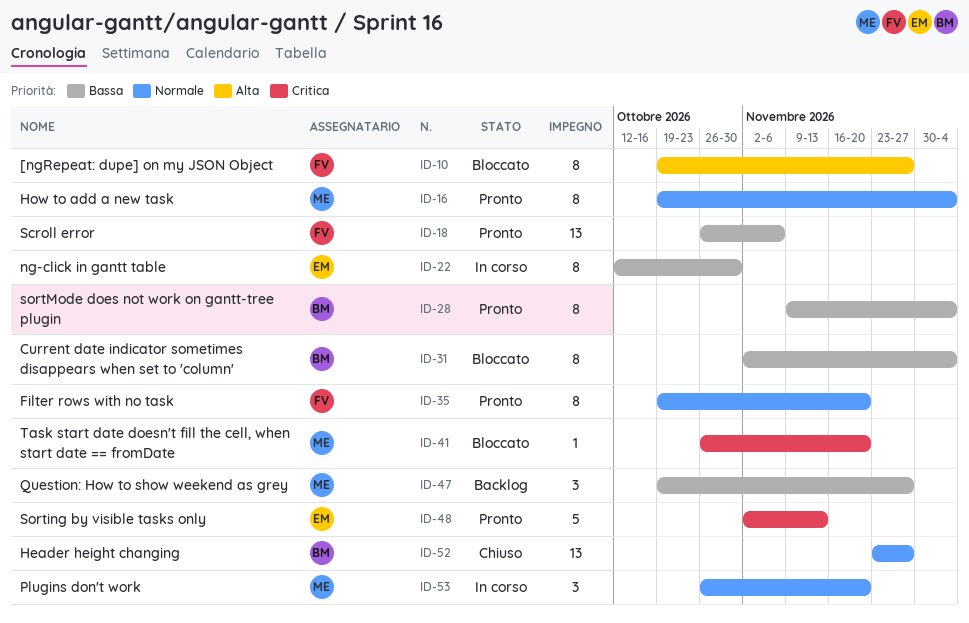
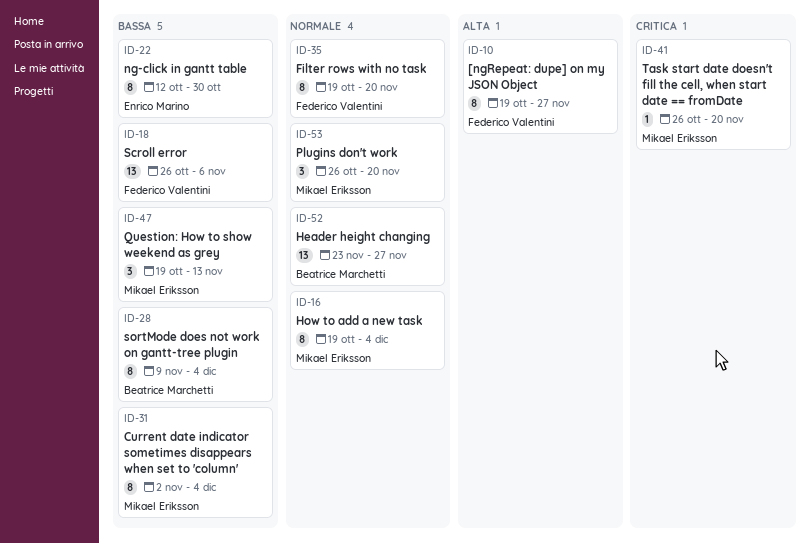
ID-31, owner: Beatrice Marchetti -> Mikael Eriksson
ID-47, due: Nov 27 -> Nov 13
ID-48: present -> none

